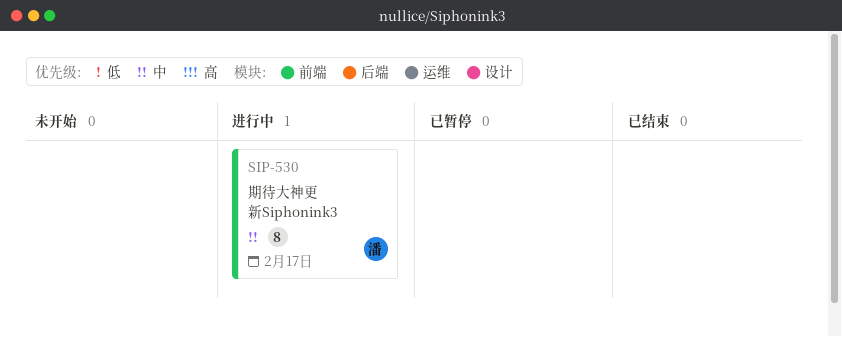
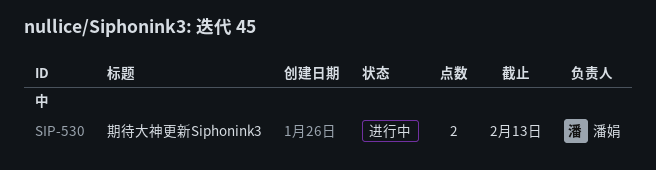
SIP-530, estimate: 8 -> 2
SIP-530, due: Feb 17 -> Feb 13

